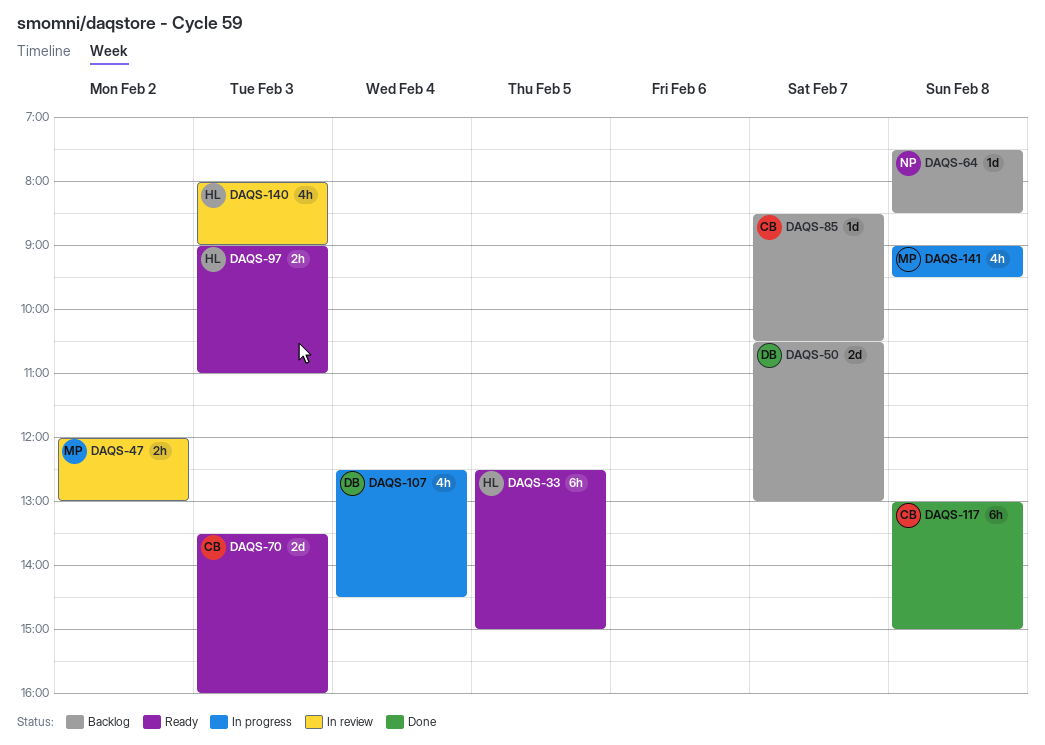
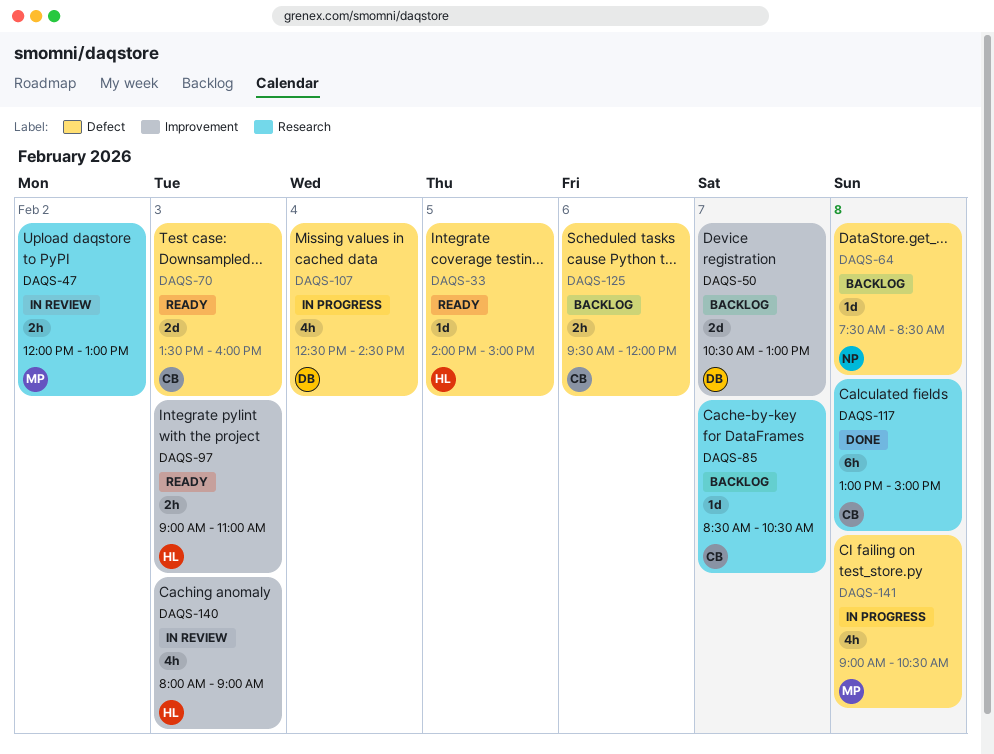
DAQS-33, estimate: 6h -> 1d
DAQS-33, begins: 12:30 -> 14:00
DAQS-125: none -> present
DAQS-141, ends: 09:30 -> 10:30

